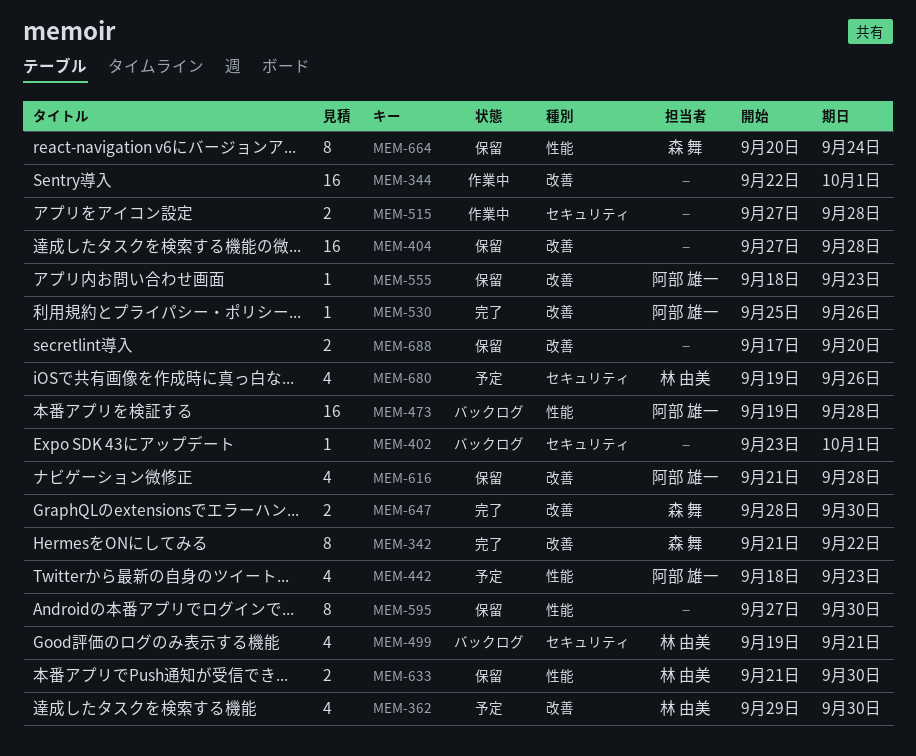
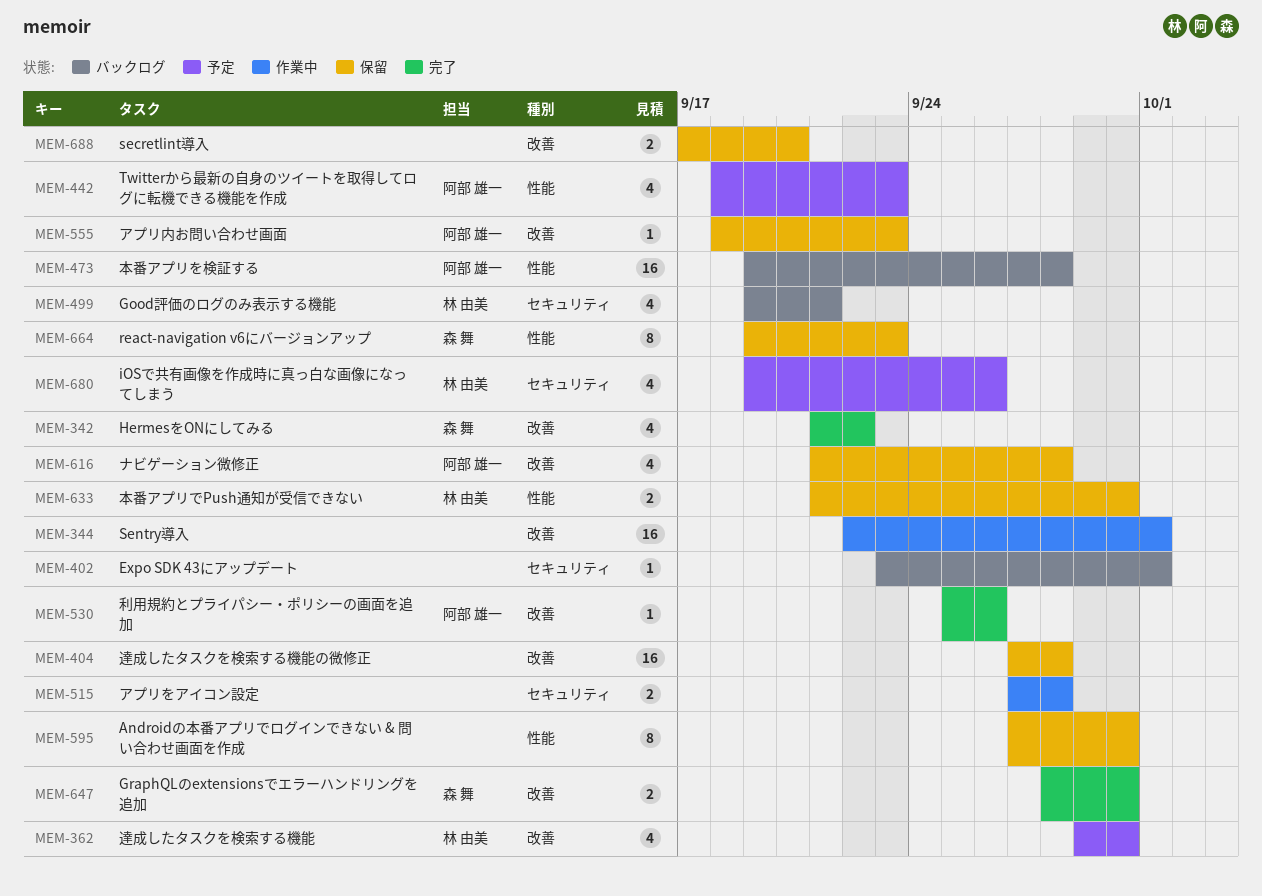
MEM-342, estimate: 8 -> 4
MEM-664, start: Sep 20 -> Sep 19
MEM-664, due: Sep 24 -> Sep 23

